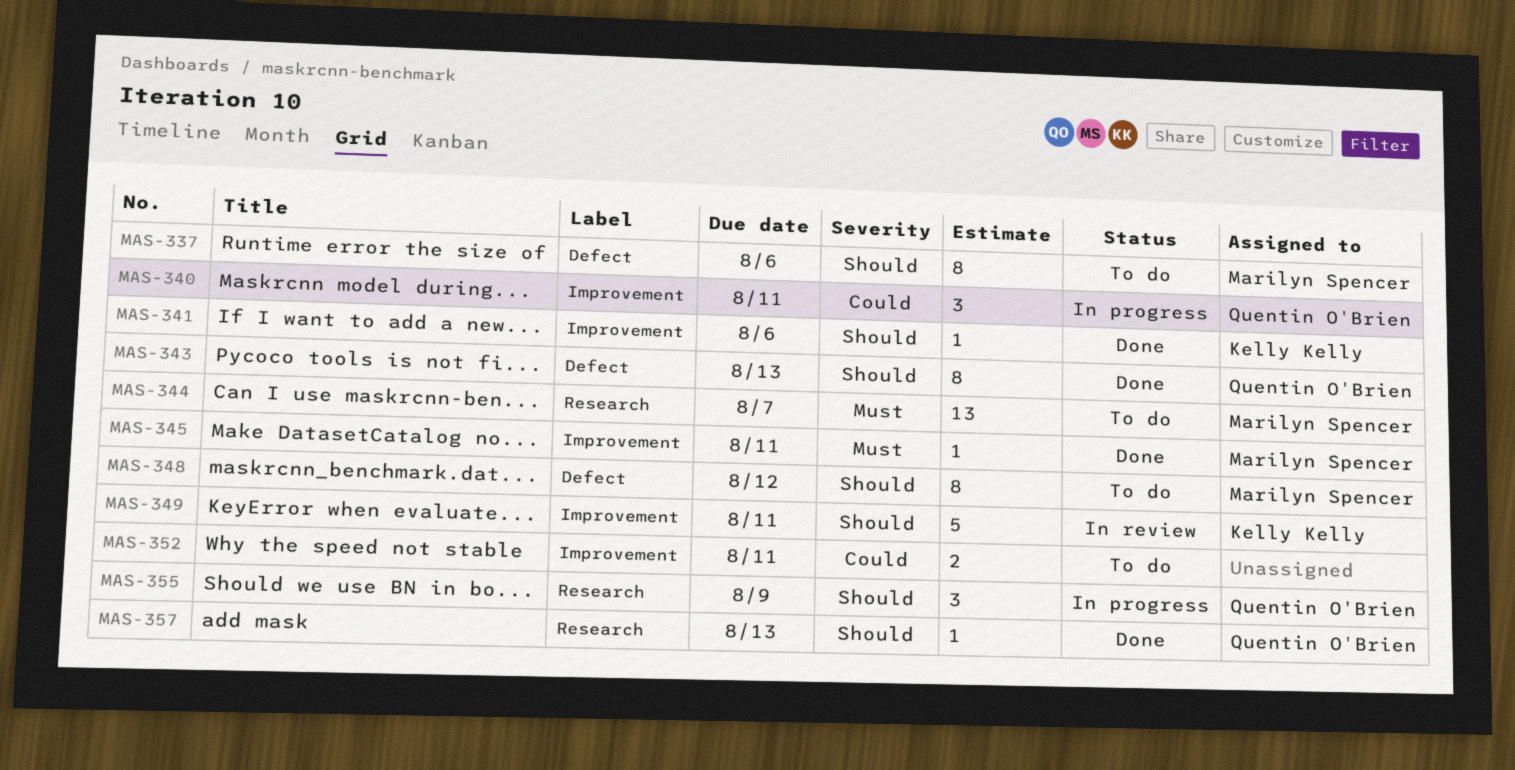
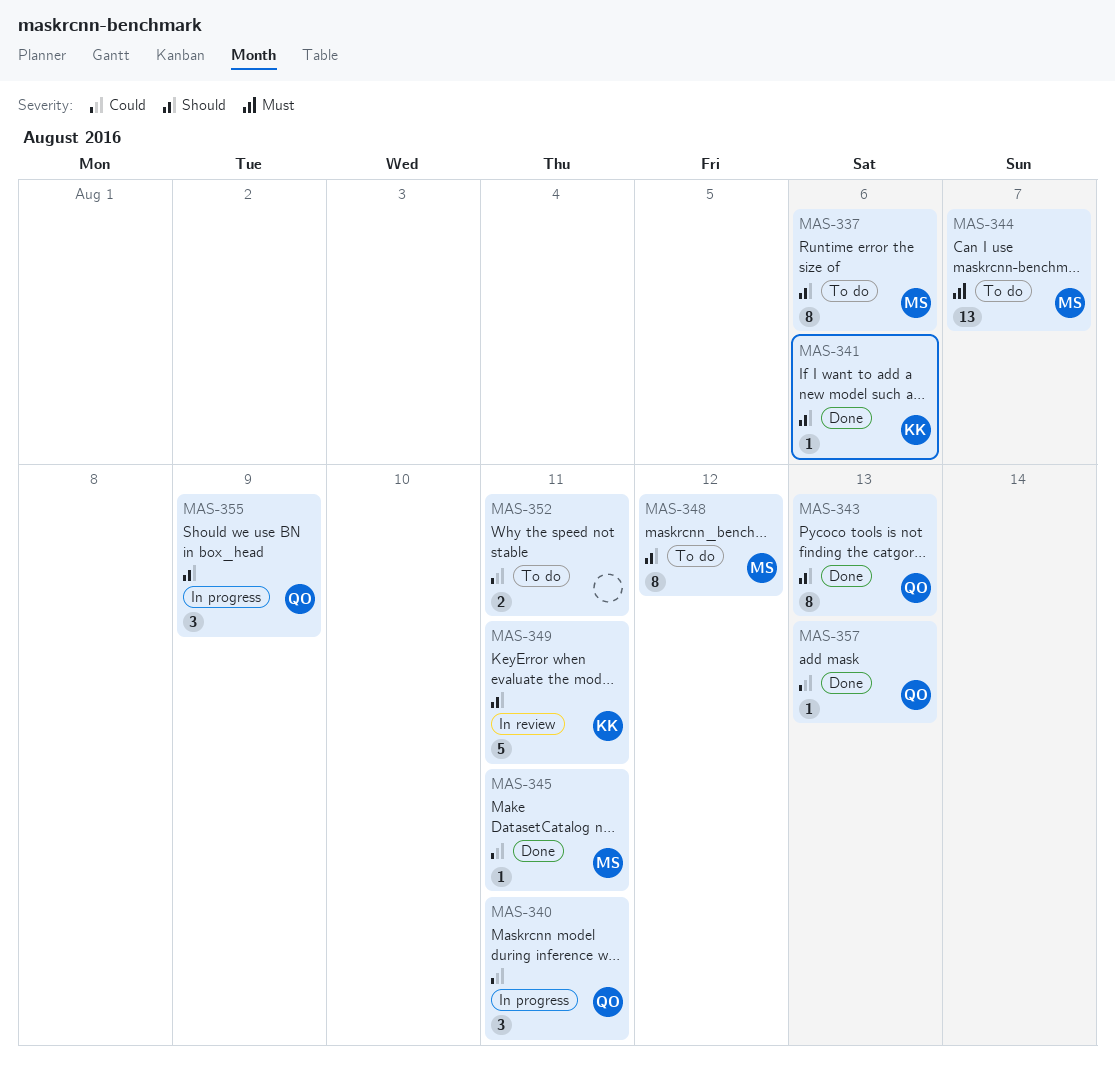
MAS-345, priority: Must -> Could
MAS-357, priority: Should -> Could

